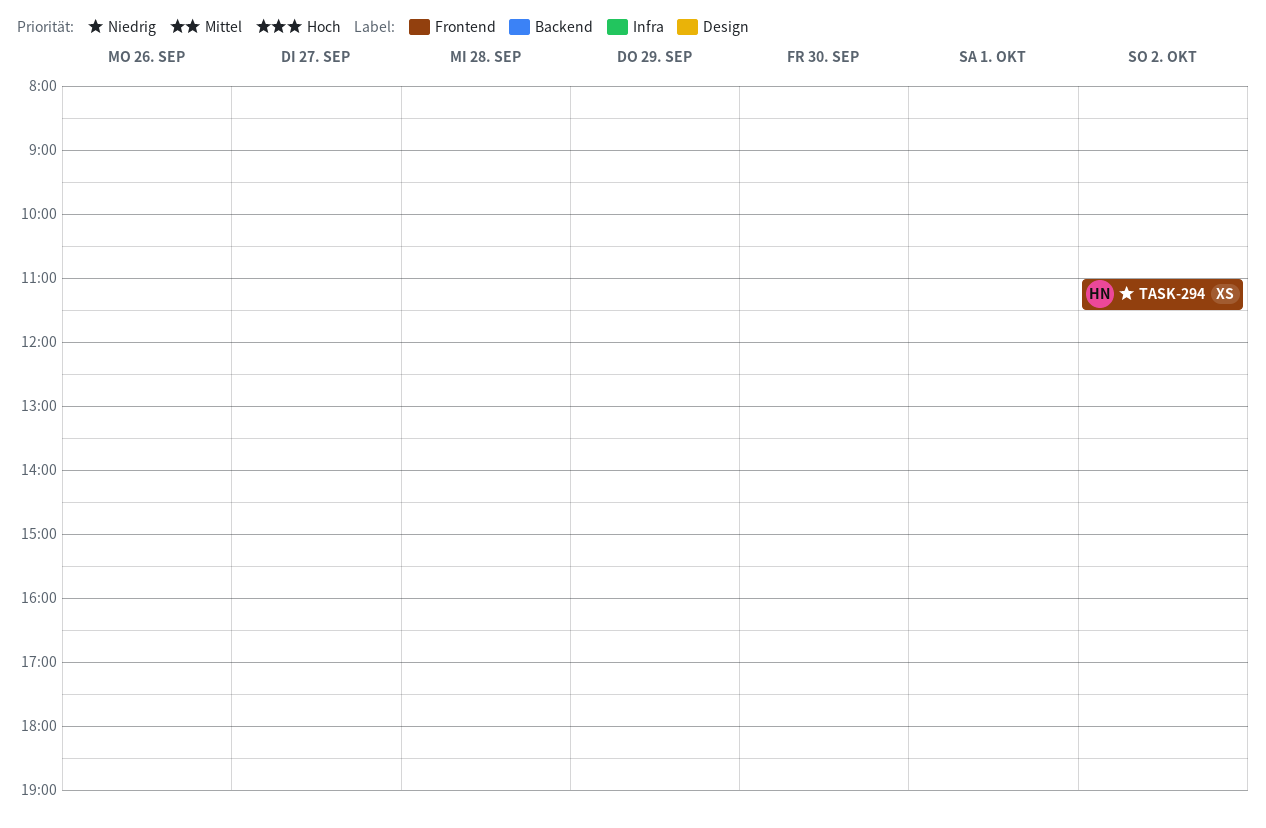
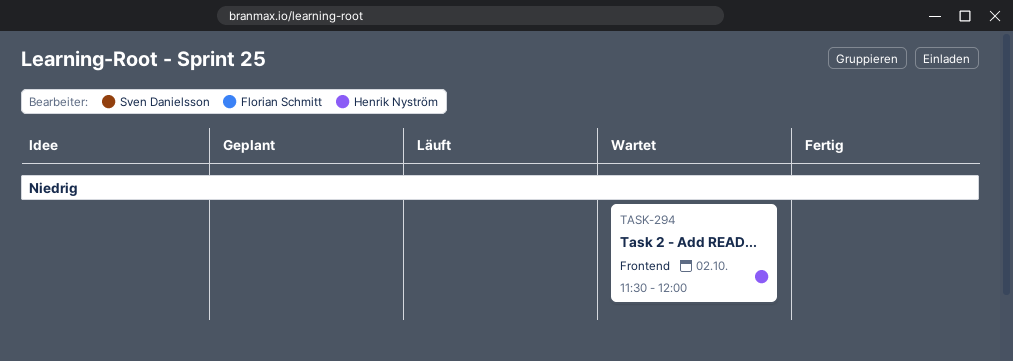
TASK-294, begins: 11:00 -> 11:30
TASK-294, ends: 11:30 -> 12:00

